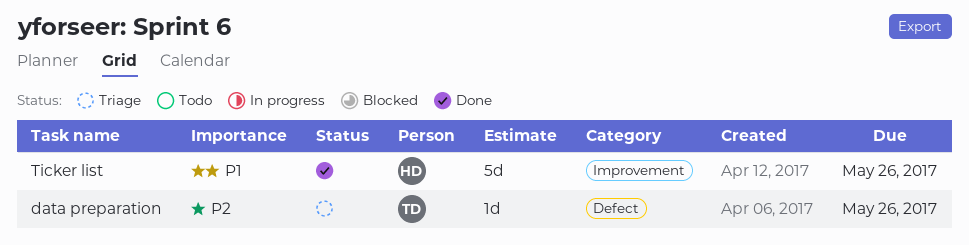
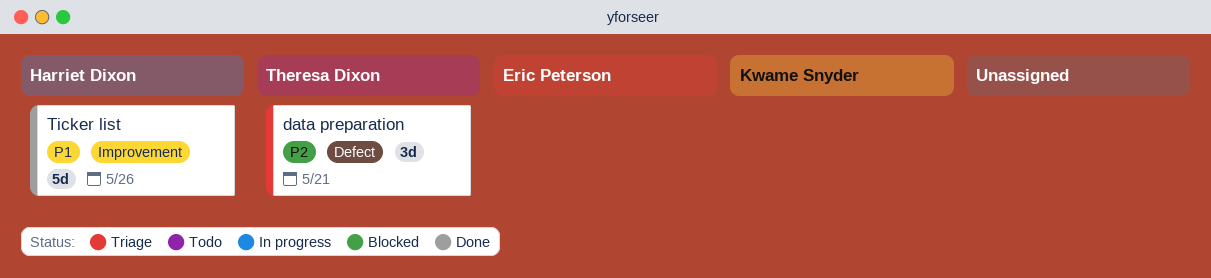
data preparation, estimate: 1d -> 3d
data preparation, due: May 26 -> May 21

